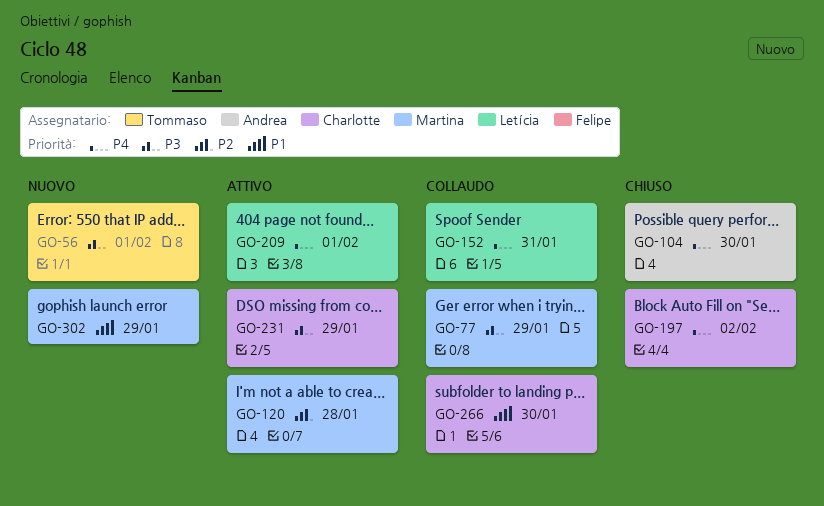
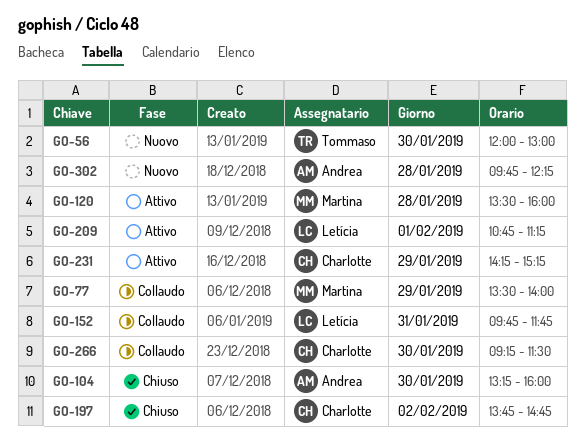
GO-56, day: Feb 1 -> Jan 30
GO-302, owner: Martina -> Andrea
GO-302, day: Jan 29 -> Jan 28

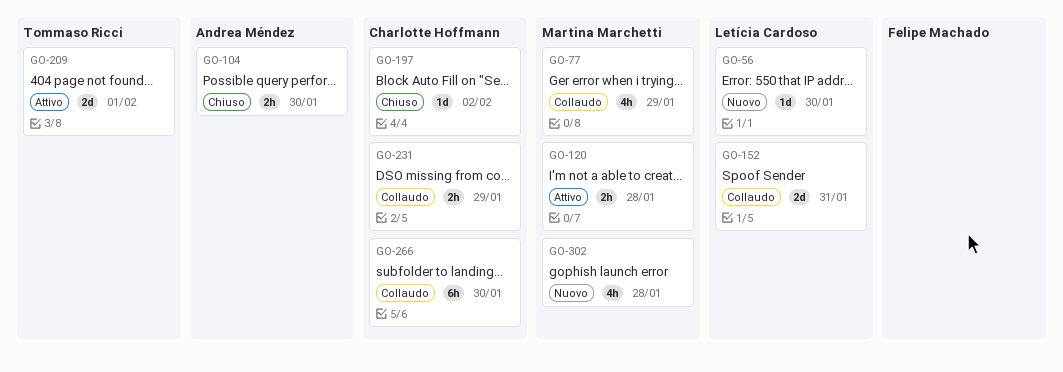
GO-56, owner: Tommaso Ricci -> Letícia Cardoso
GO-209, owner: Letícia Cardoso -> Tommaso Ricci
GO-231, status: Attivo -> Collaudo
GO-302, owner: Andrea Méndez -> Martina Marchetti

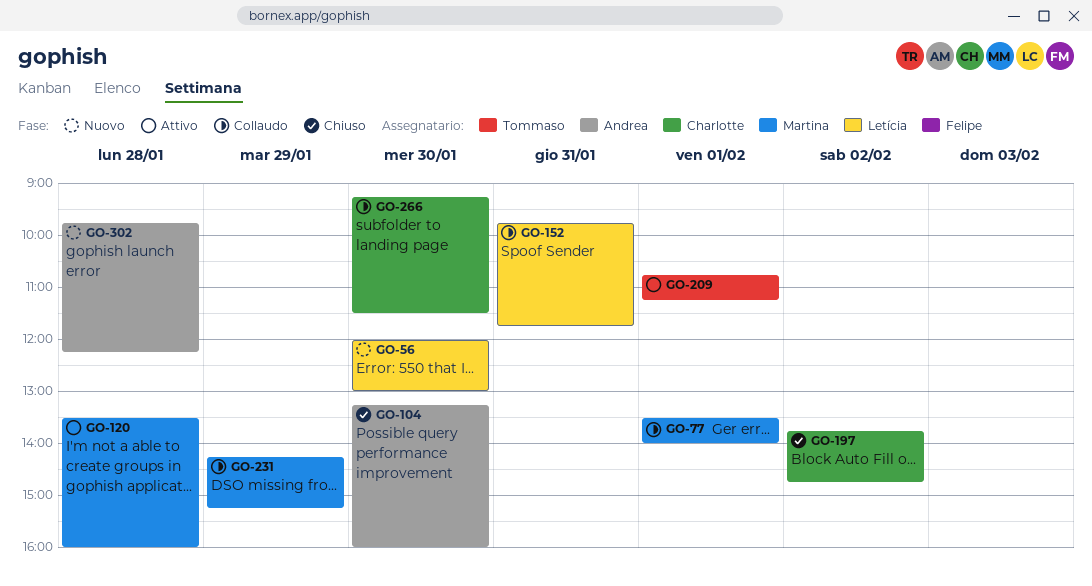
GO-77, day: Jan 29 -> Feb 1
GO-231, owner: Charlotte Hoffmann -> Martina Marchetti
GO-302, owner: Martina Marchetti -> Andrea Méndez

